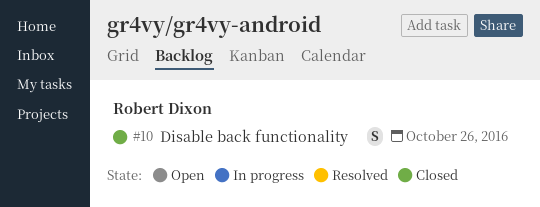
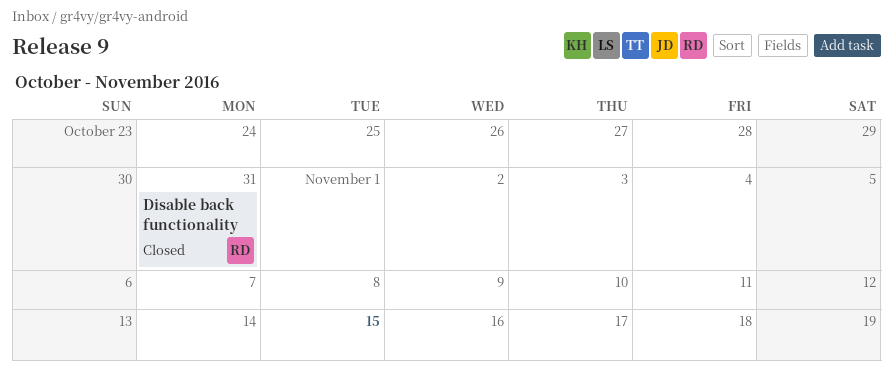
Disable back functionality, due: Oct 26 -> Oct 31

